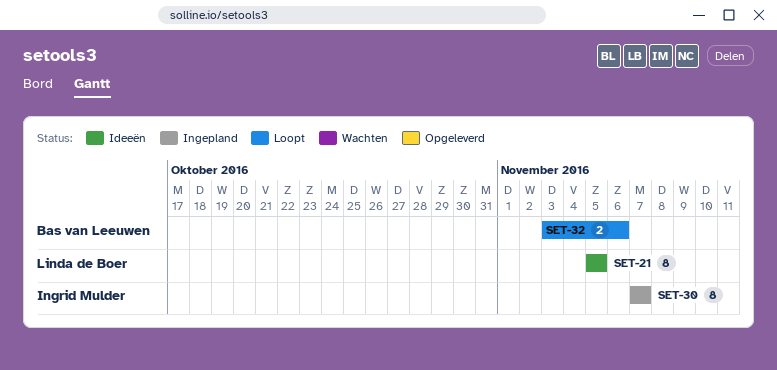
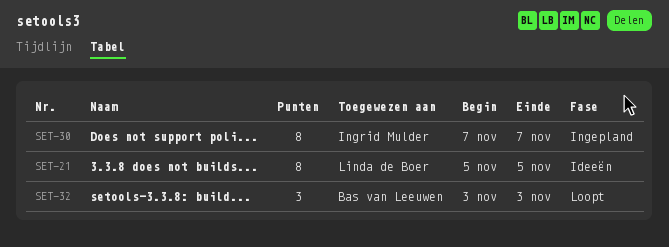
SET-32, estimate: 2 -> 3
SET-32, due: Nov 6 -> Nov 3

